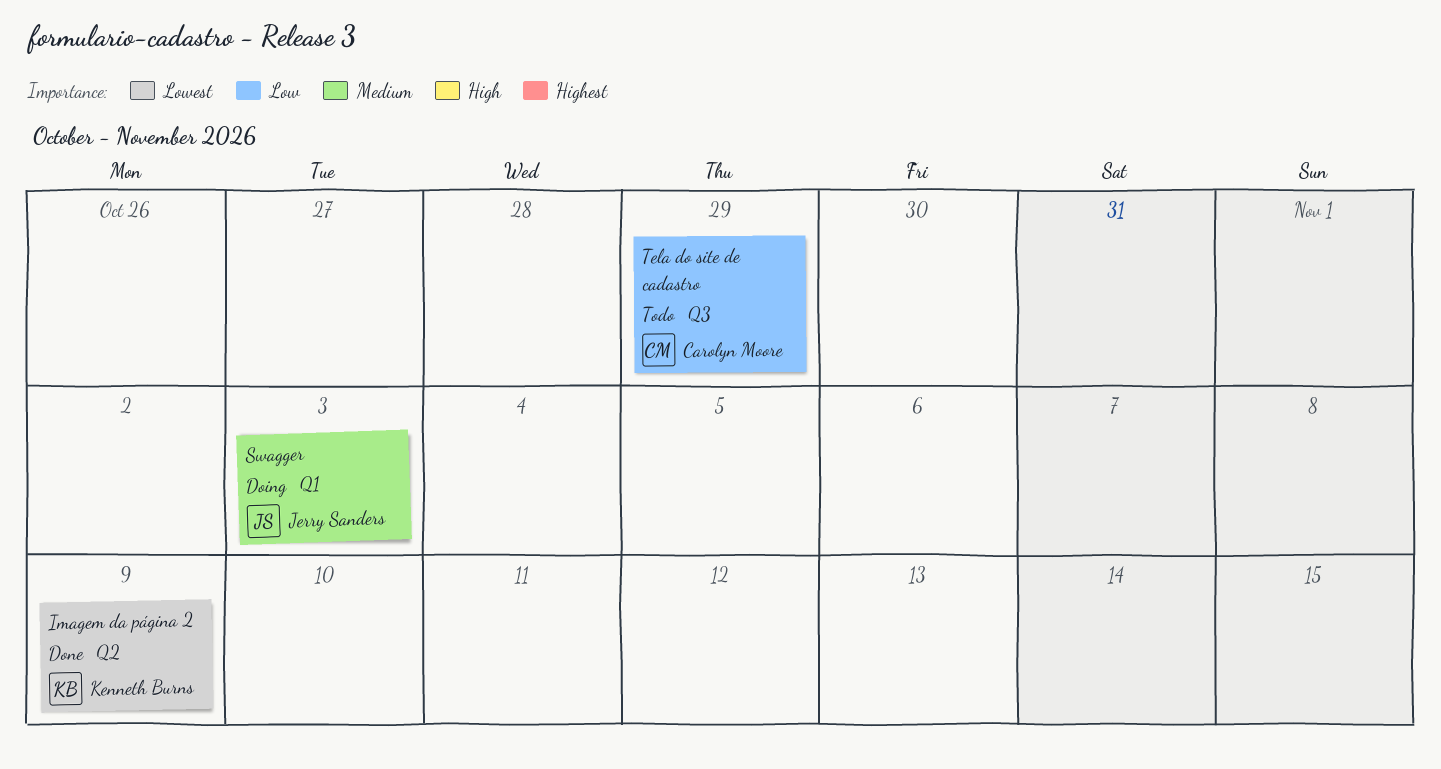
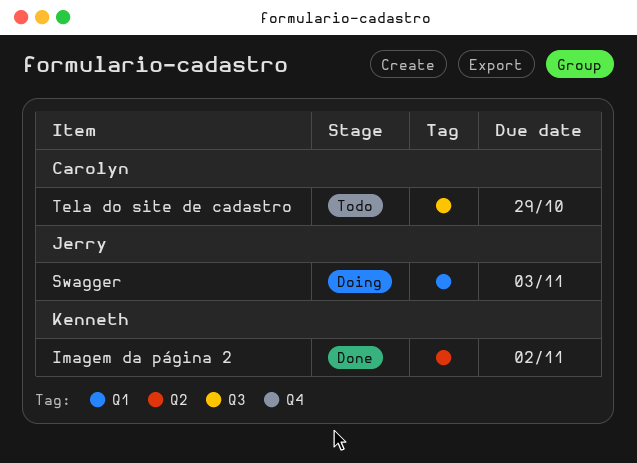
Imagem da página 2, due: Nov 9 -> Nov 2

